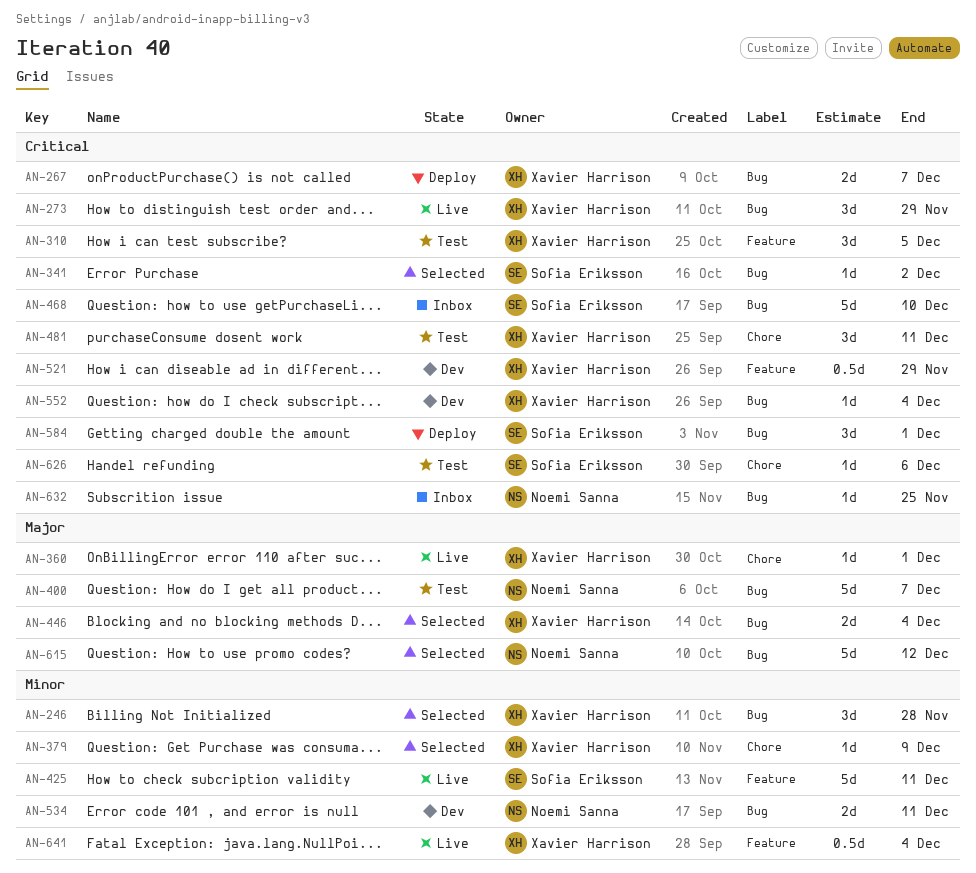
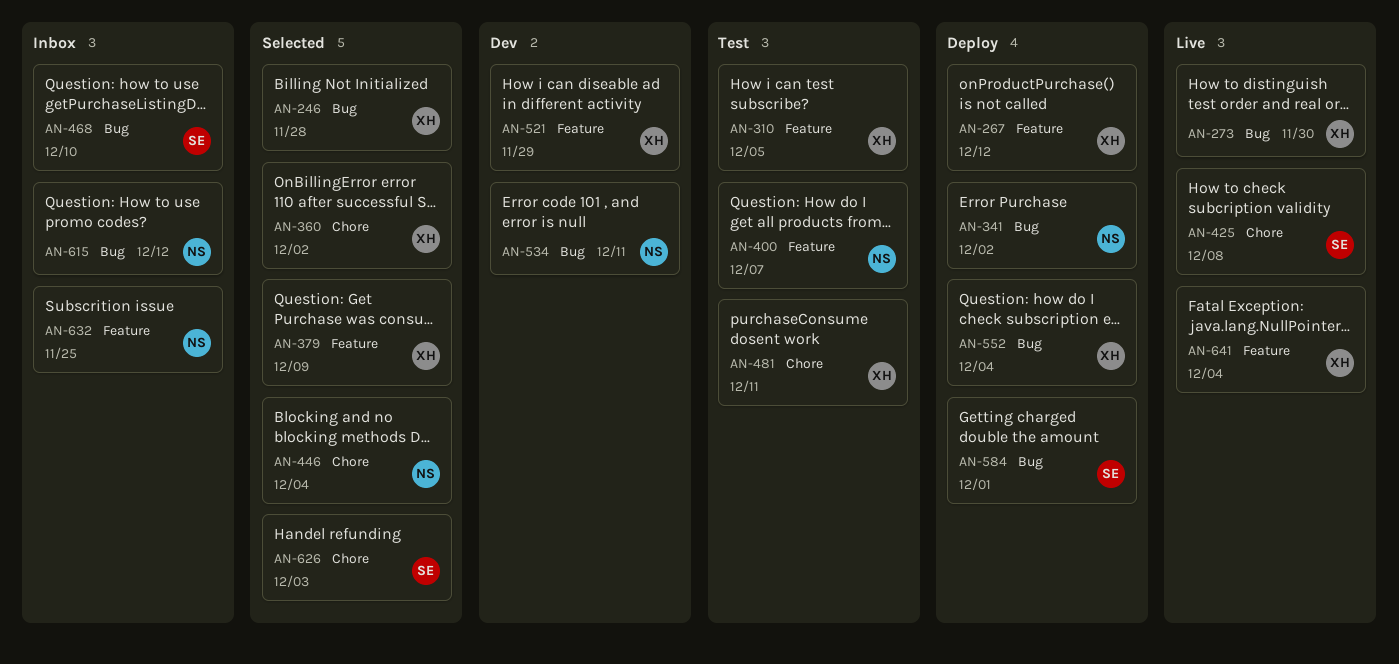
AN-267, label: Bug -> Feature
AN-267, due: Dec 7 -> Dec 12
AN-273, due: Nov 29 -> Nov 30
AN-341, status: Selected -> Deploy
AN-341, owner: Sofia Eriksson -> Noemi Sanna
AN-360, status: Live -> Selected
AN-360, due: Dec 1 -> Dec 2
AN-379, label: Chore -> Feature
AN-400, label: Bug -> Feature
AN-425, label: Feature -> Chore
AN-425, due: Dec 11 -> Dec 8
AN-446, owner: Xavier Harrison -> Noemi Sanna
AN-446, label: Bug -> Chore
AN-552, status: Dev -> Deploy
AN-615, status: Selected -> Inbox
AN-626, status: Test -> Selected
AN-626, due: Dec 6 -> Dec 3
AN-632, label: Bug -> Feature

